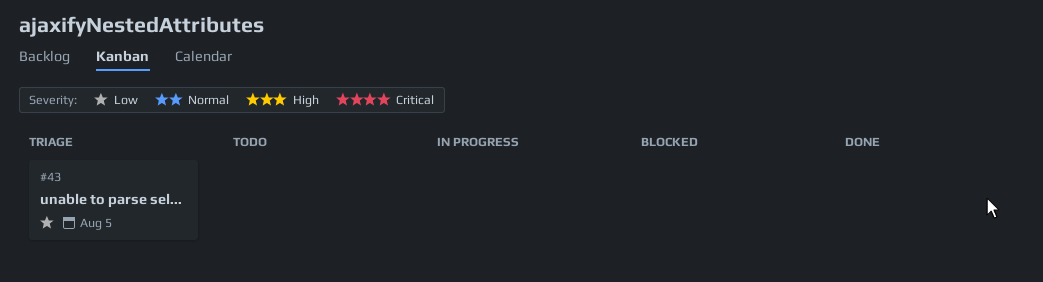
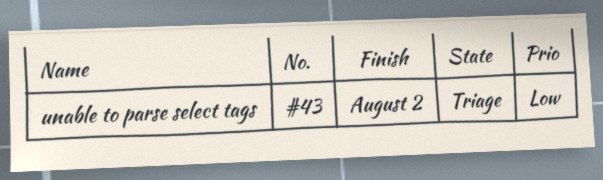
#43, due: Aug 5 -> Aug 2

